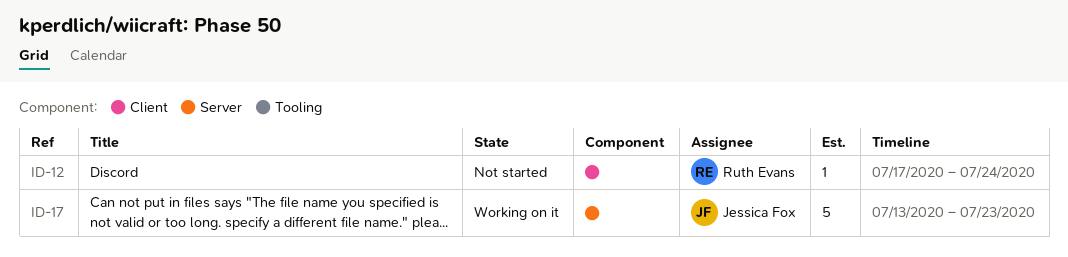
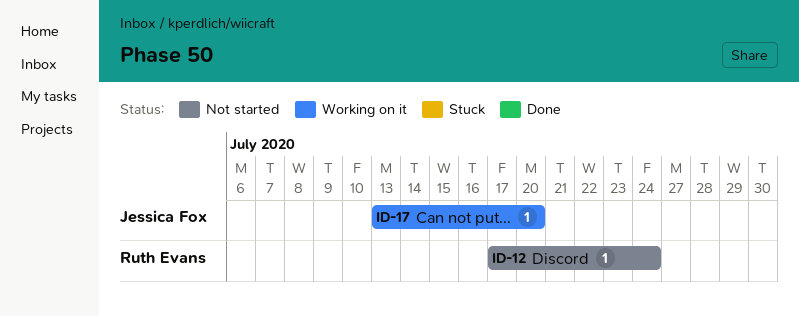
ID-17, estimate: 5 -> 1
ID-17, due: Jul 23 -> Jul 20

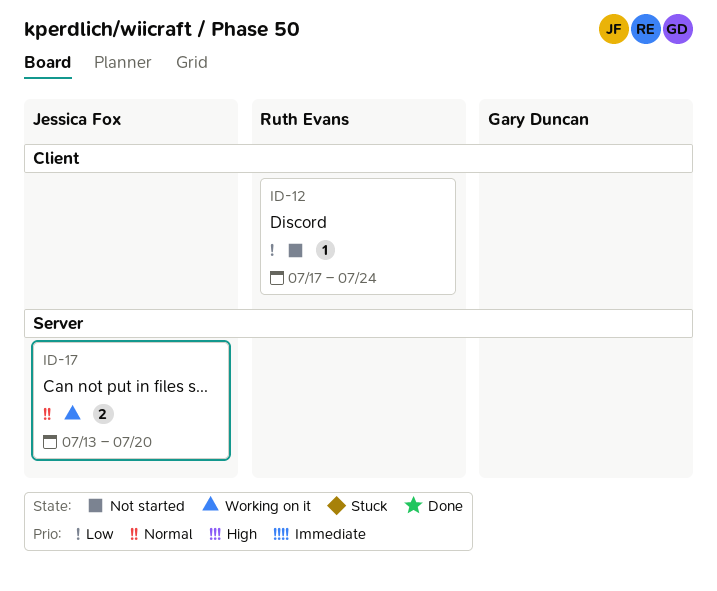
ID-17, estimate: 1 -> 2

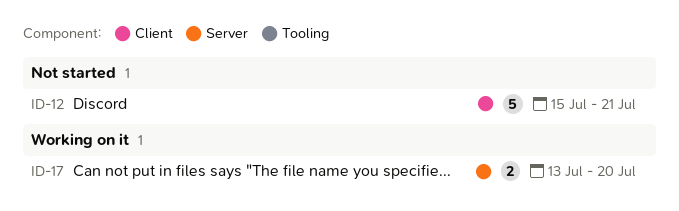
ID-12, estimate: 1 -> 5
ID-12, start: Jul 17 -> Jul 15
ID-12, due: Jul 24 -> Jul 21

